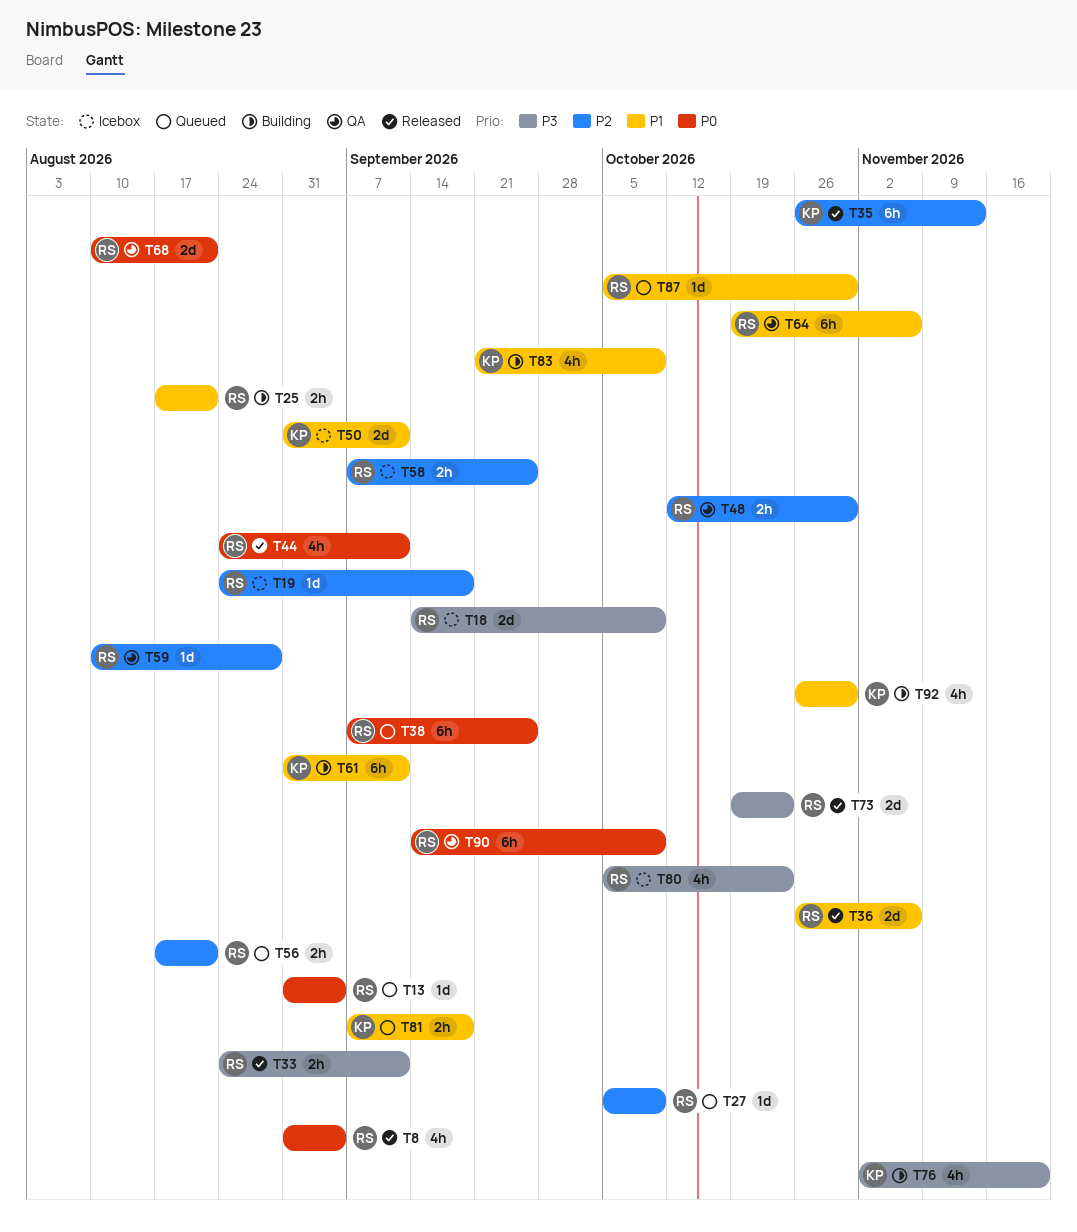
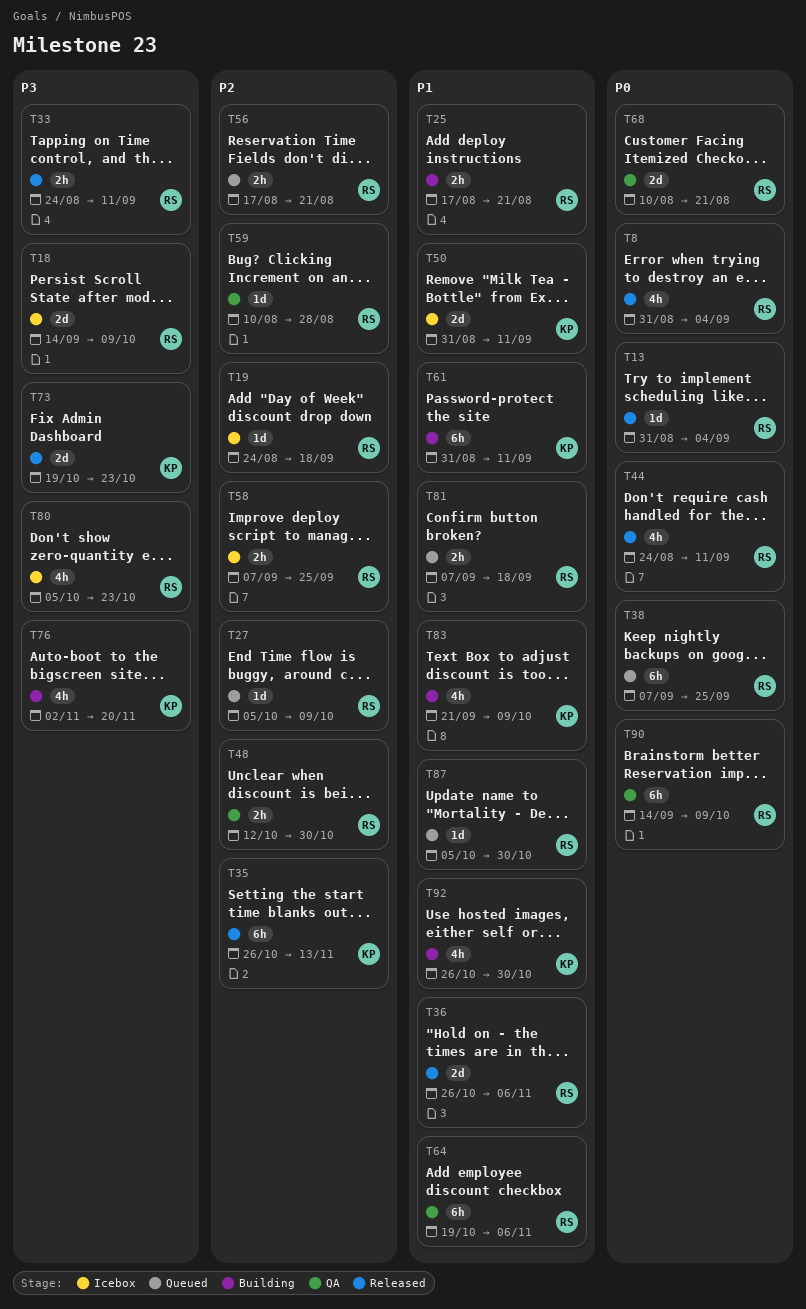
T13, status: Queued -> Released
T73, owner: RS -> KP
T81, owner: KP -> RS

